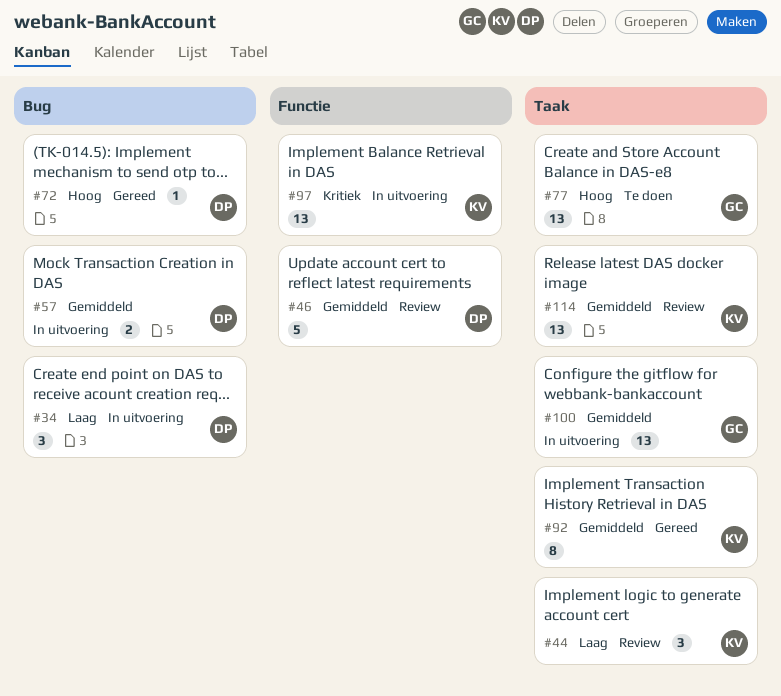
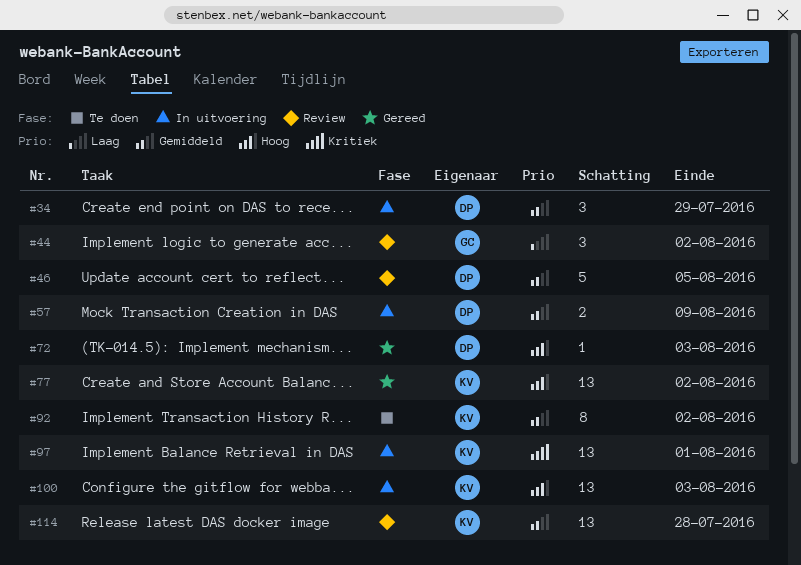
#34, priority: Laag -> Gemiddeld
#44, owner: KV -> GC
#77, status: Te doen -> Gereed
#77, owner: GC -> KV
#92, status: Gereed -> Te doen
#100, owner: GC -> KV
#100, priority: Gemiddeld -> Hoog

